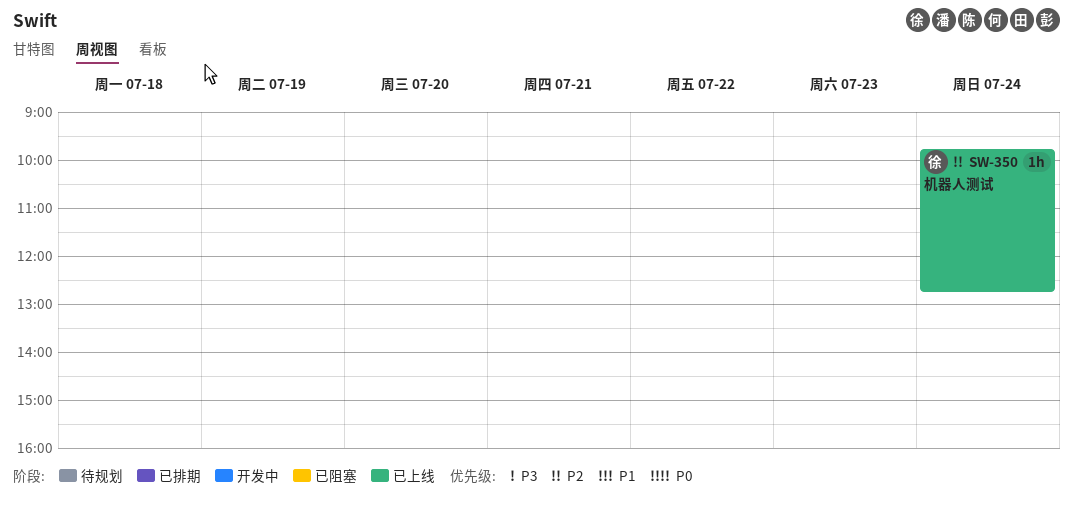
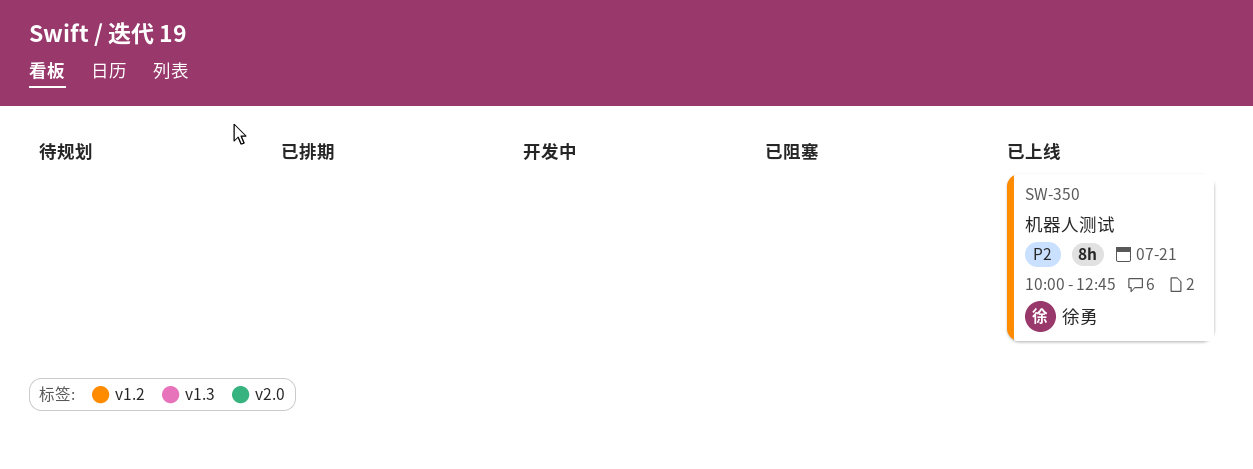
SW-350, estimate: 1h -> 8h
SW-350, day: Jul 24 -> Jul 21
SW-350, begins: 09:45 -> 10:00

